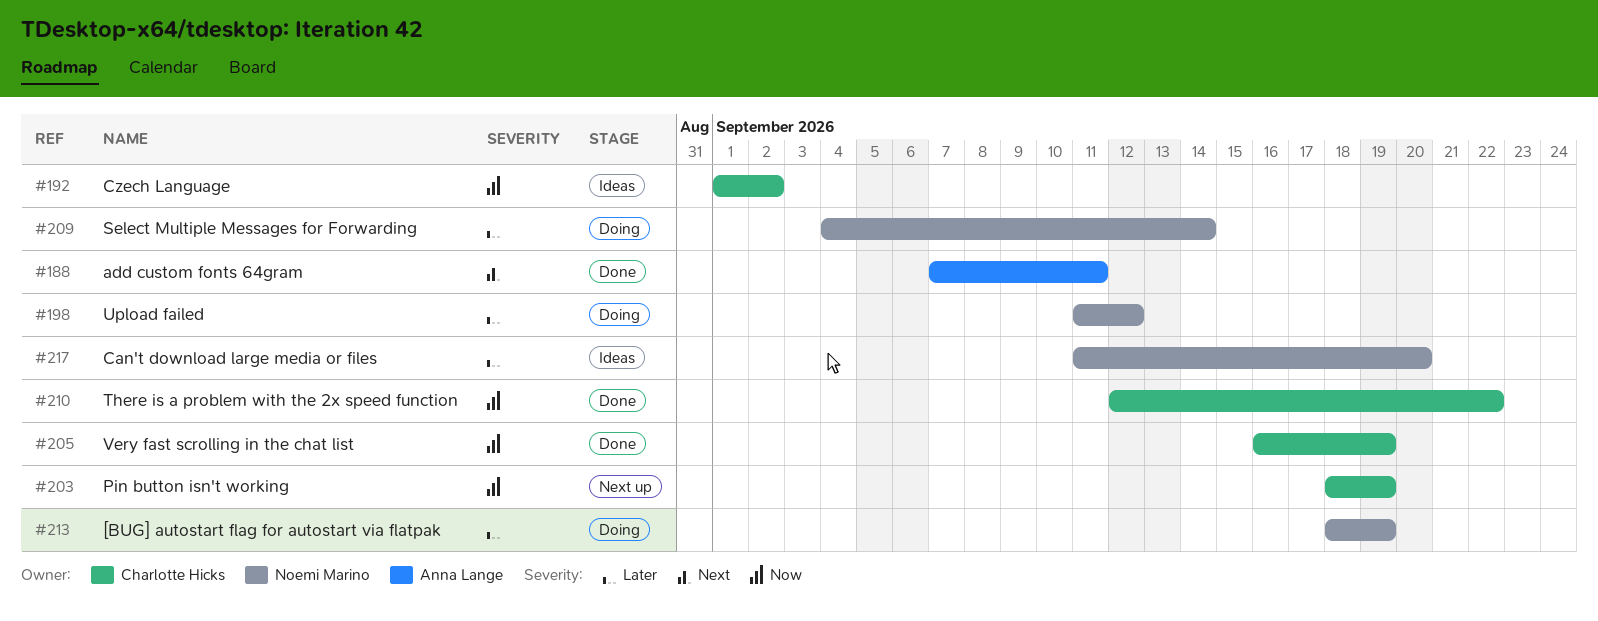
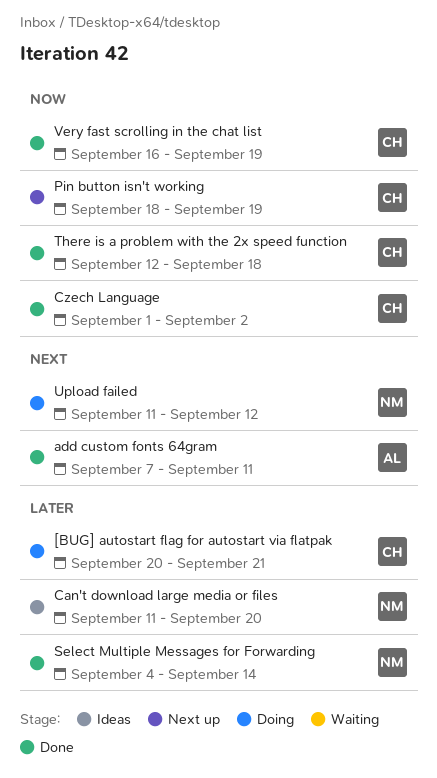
[BUG] autostart flag for autostart via flatpak, owner: Noemi Marino -> Charlotte Hicks
[BUG] autostart flag for autostart via flatpak, start: Sep 18 -> Sep 20
[BUG] autostart flag for autostart via flatpak, due: Sep 19 -> Sep 21
Czech Language, status: Ideas -> Done
Select Multiple Messages for Forwarding, status: Doing -> Done
There is a problem with the 2x speed function, due: Sep 22 -> Sep 18
Upload failed, priority: Later -> Next

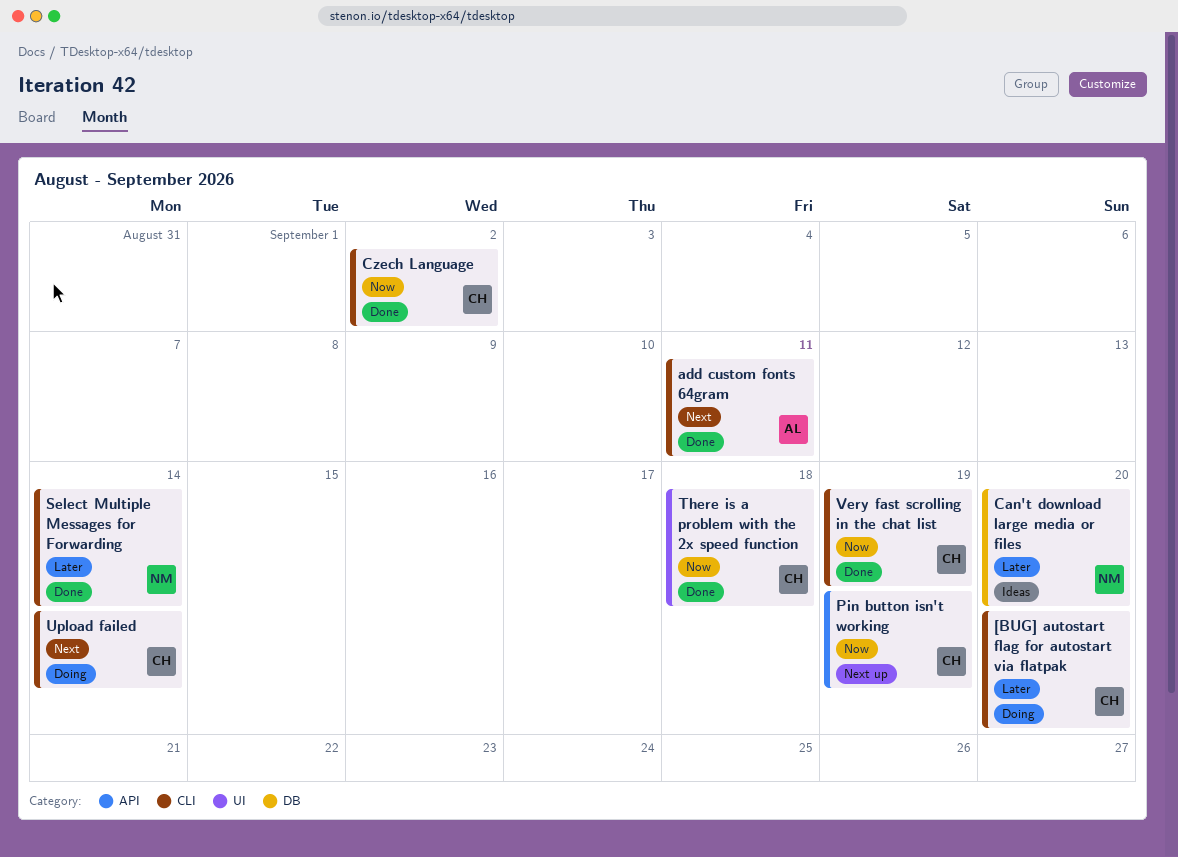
[BUG] autostart flag for autostart via flatpak, due: Sep 21 -> Sep 20
Upload failed, owner: NM -> CH
Upload failed, due: Sep 12 -> Sep 14

